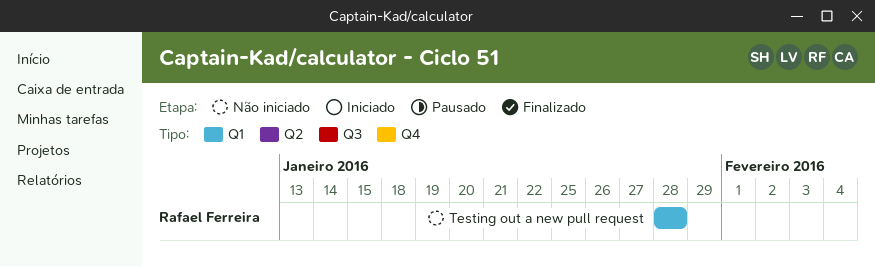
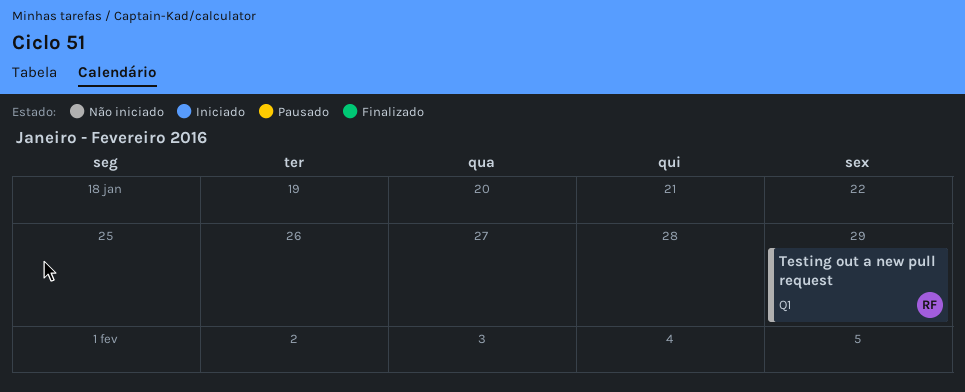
Testing out a new pull request, due: Jan 28 -> Jan 29

